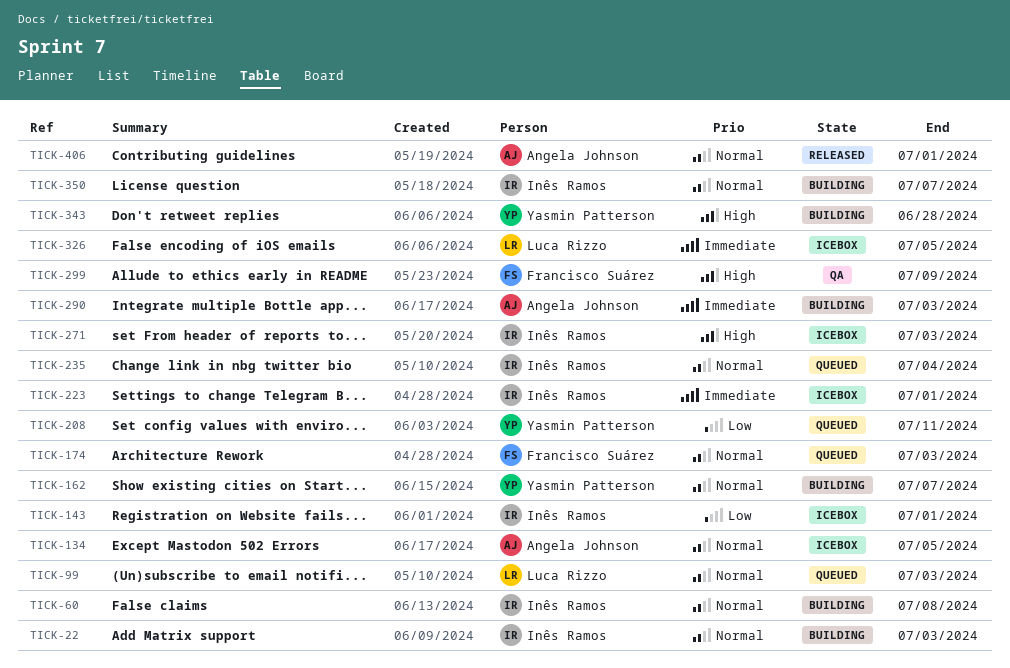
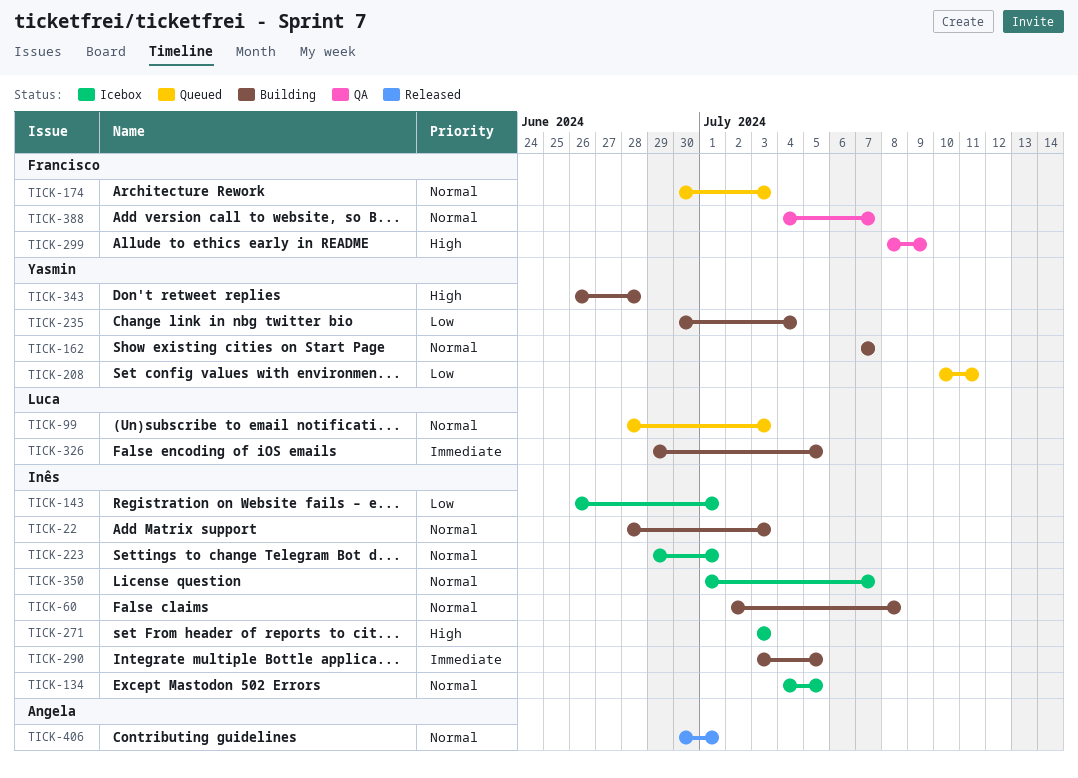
TICK-134, owner: Angela Johnson -> Inês Ramos
TICK-223, priority: Immediate -> Normal
TICK-235, status: Queued -> Building
TICK-235, owner: Inês Ramos -> Yasmin Patterson
TICK-235, priority: Normal -> Low
TICK-290, owner: Angela Johnson -> Inês Ramos
TICK-290, due: Jul 3 -> Jul 5
TICK-326, status: Icebox -> Building
TICK-350, status: Building -> Icebox
TICK-388: none -> present

